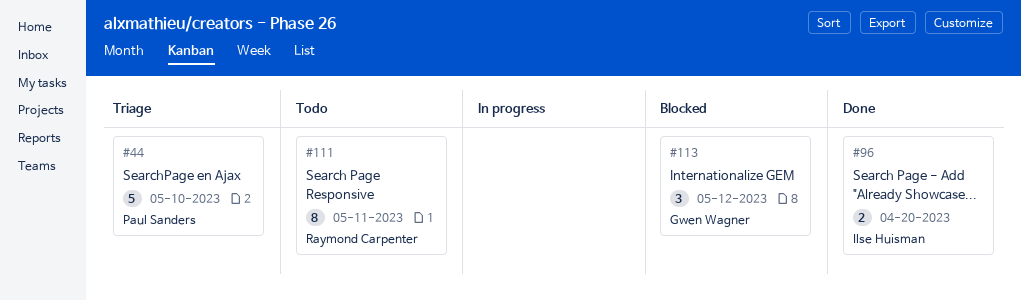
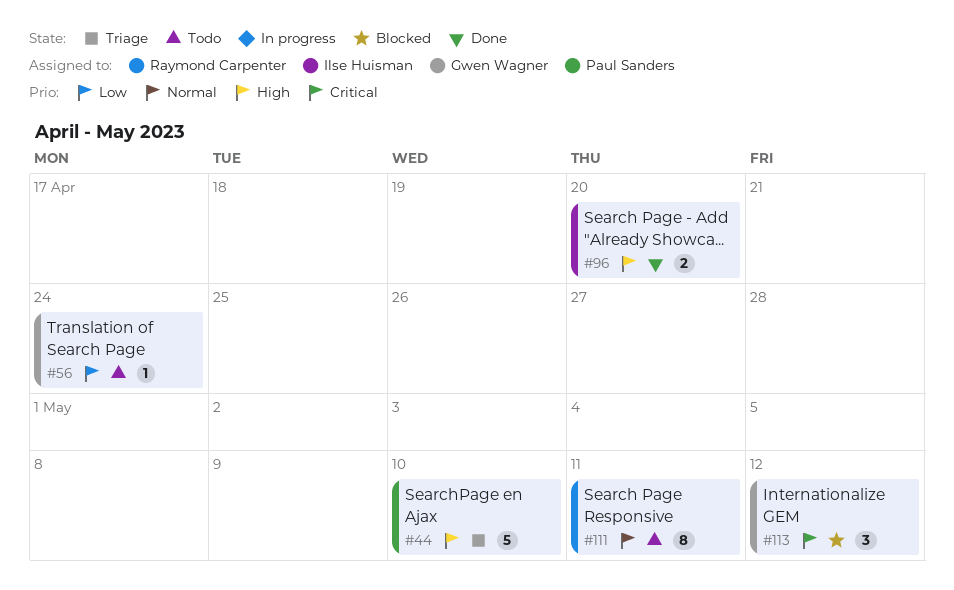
#56: none -> present

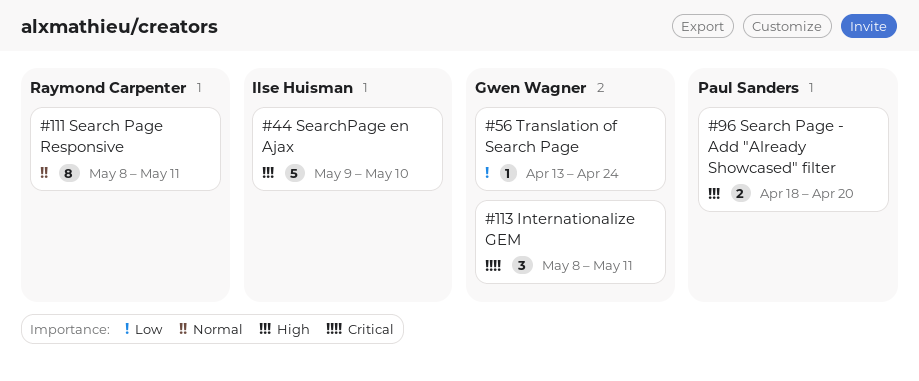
#44, owner: Paul Sanders -> Ilse Huisman
#96, owner: Ilse Huisman -> Paul Sanders
#113, due: May 12 -> May 11

